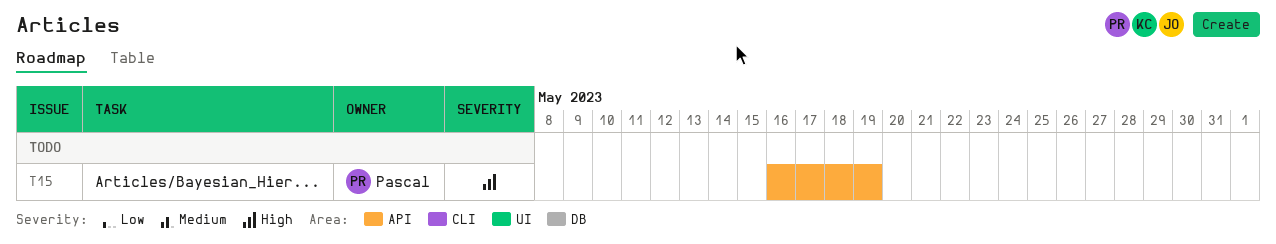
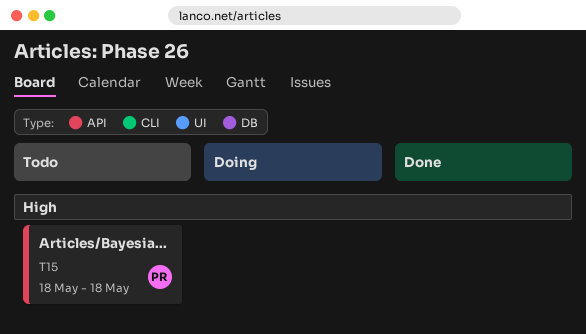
T15, start: May 16 -> May 18
T15, due: May 19 -> May 18

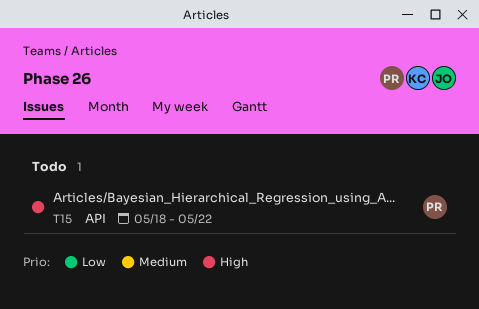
T15, due: May 18 -> May 22

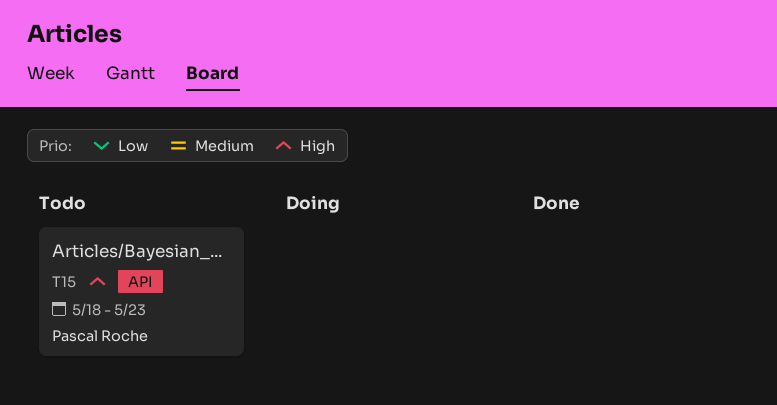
T15, due: May 22 -> May 23

